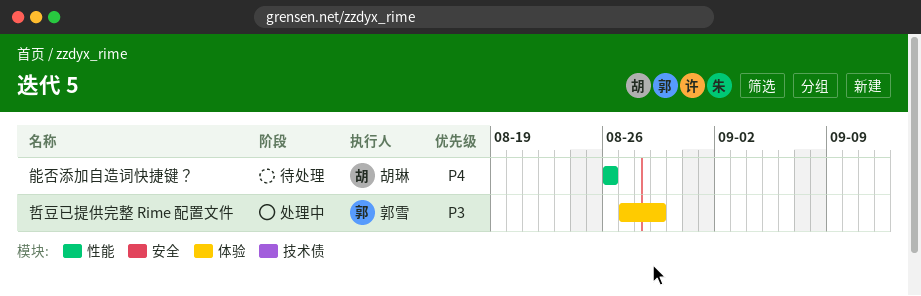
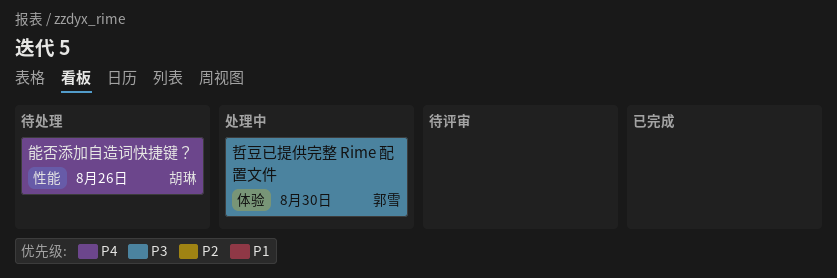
哲豆已提供完整 Rime 配置文件, due: Aug 29 -> Aug 30

